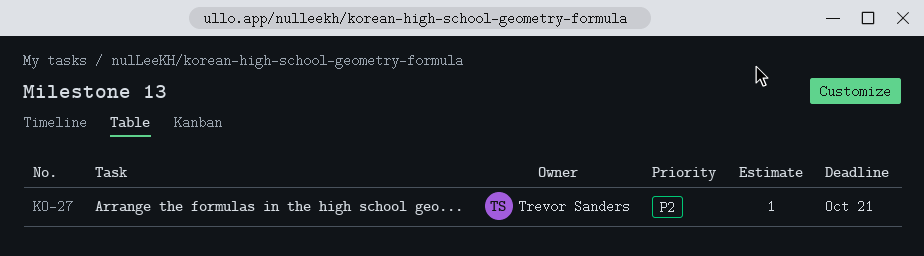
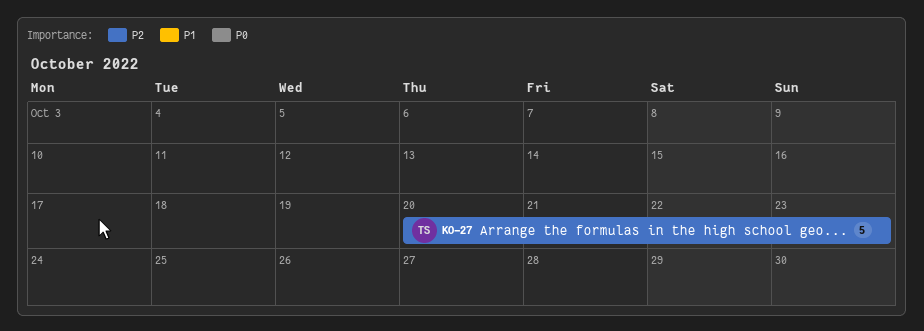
KO-27, estimate: 1 -> 5
KO-27, due: Oct 21 -> Oct 23

